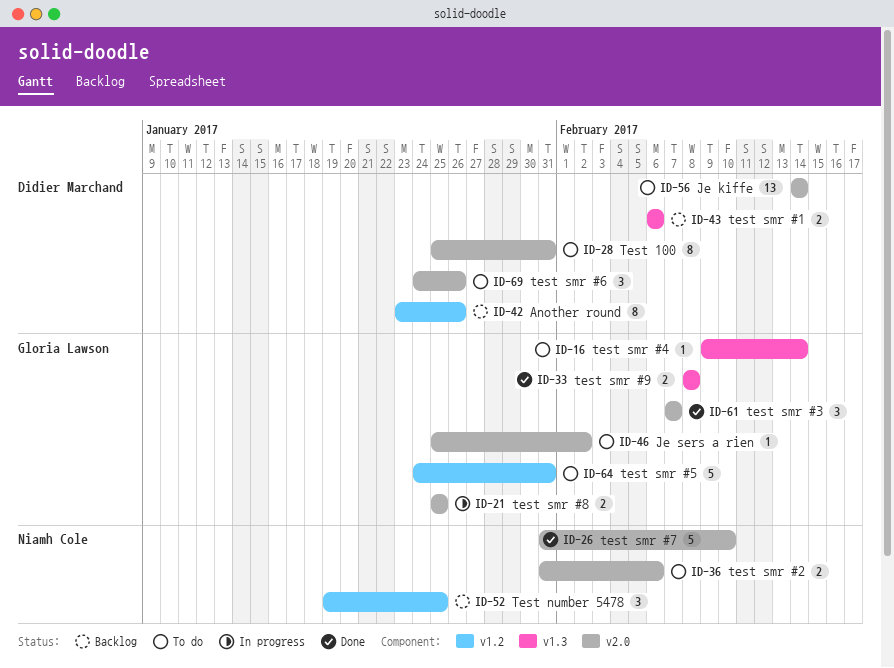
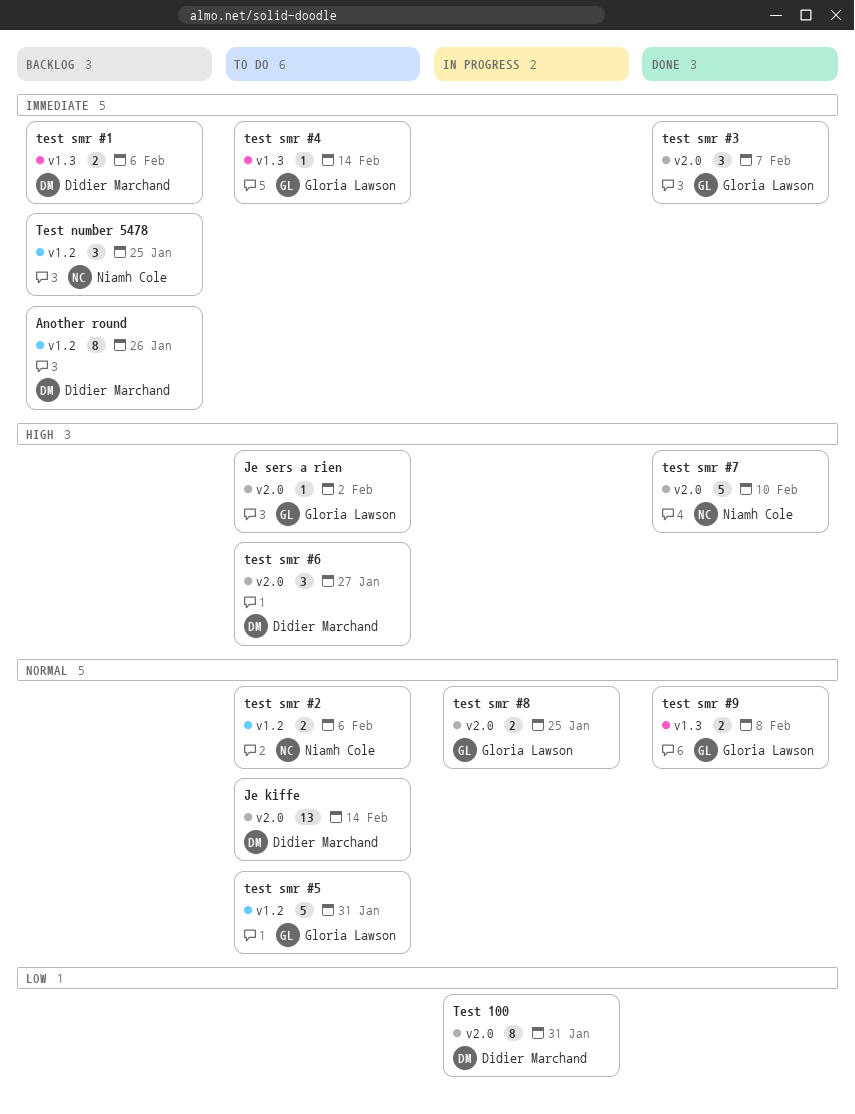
Test 100, status: To do -> In progress
test smr #2, label: v2.0 -> v1.2
test smr #6, due: Jan 26 -> Jan 27

